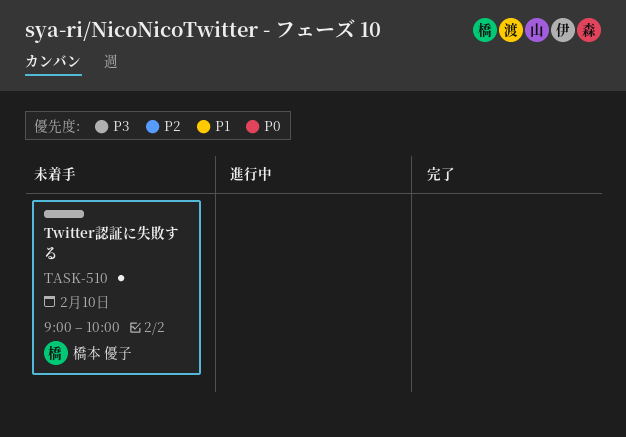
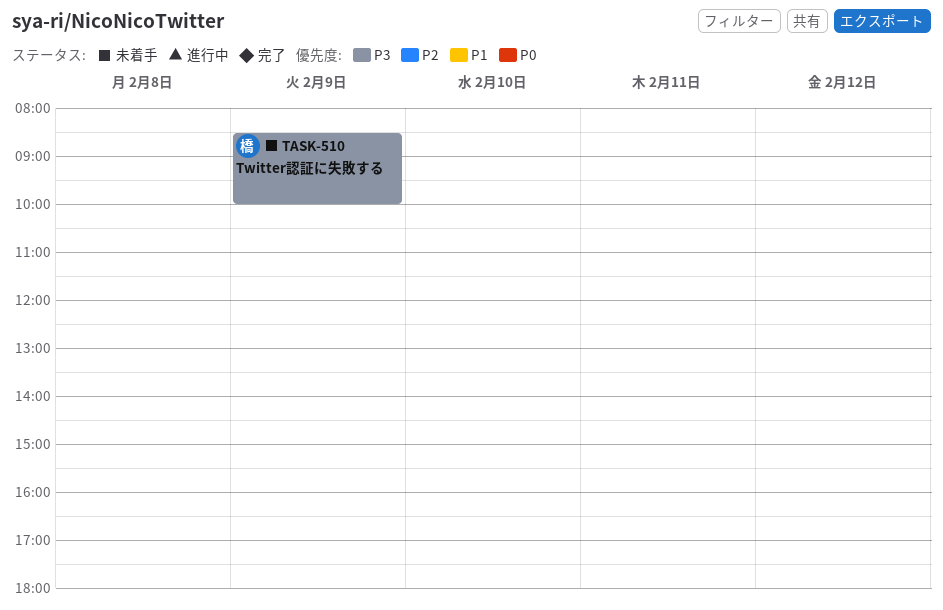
TASK-510, day: Feb 10 -> Feb 9
TASK-510, begins: 09:00 -> 08:30

